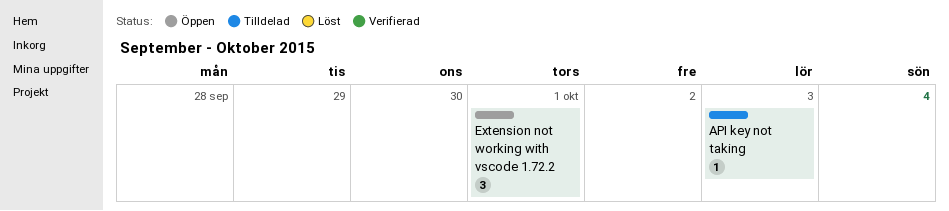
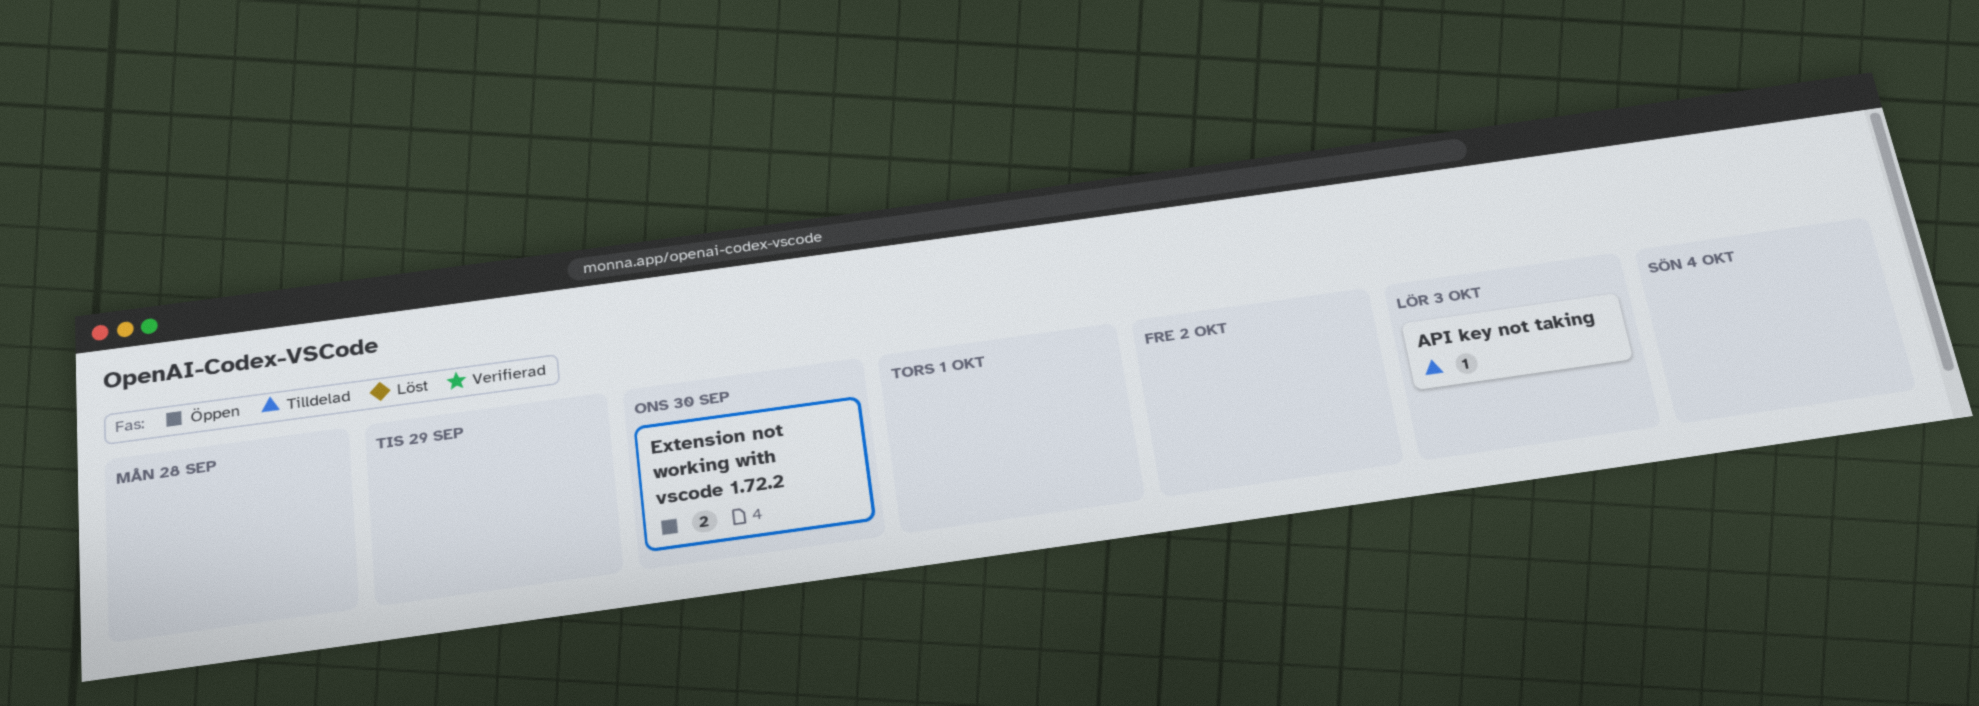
Extension not working with vscode 1.72.2, estimate: 3 -> 2
Extension not working with vscode 1.72.2, due: Oct 1 -> Sep 30

